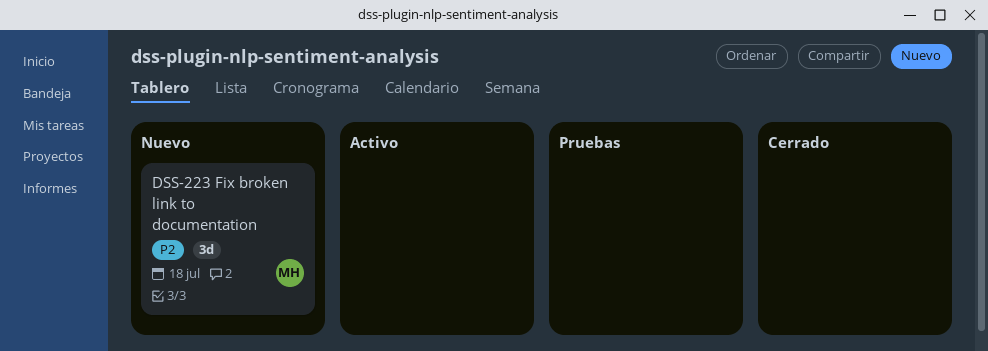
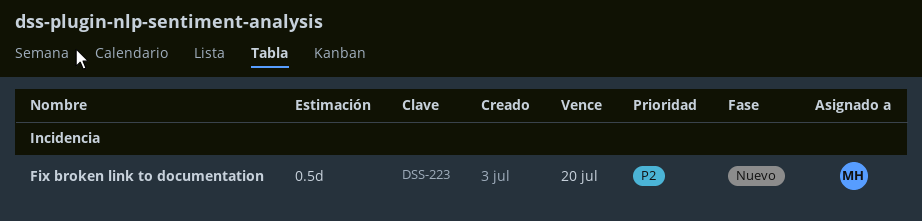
DSS-223, estimate: 3d -> 0.5d
DSS-223, due: Jul 18 -> Jul 20

